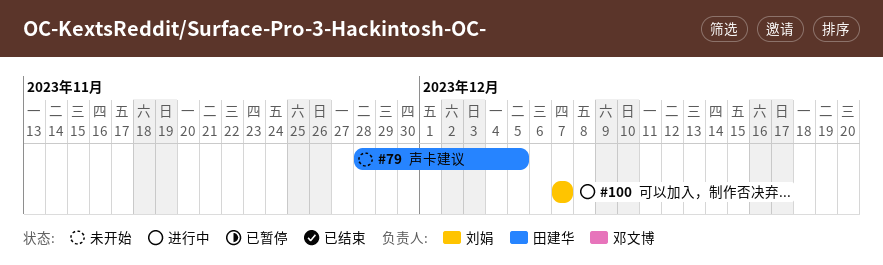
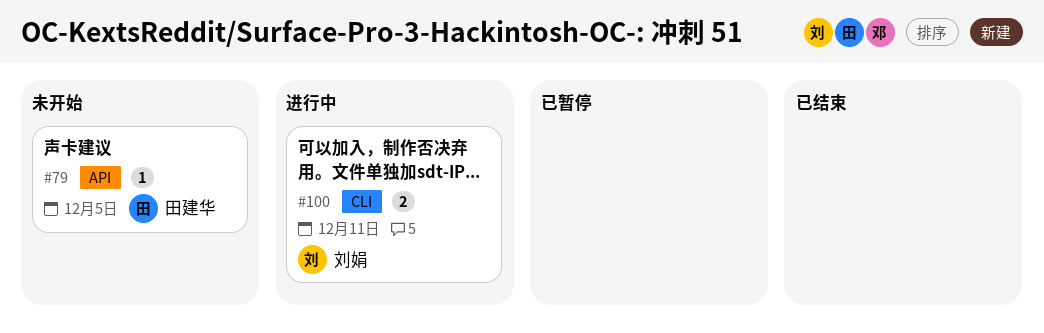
#100, due: Dec 7 -> Dec 11

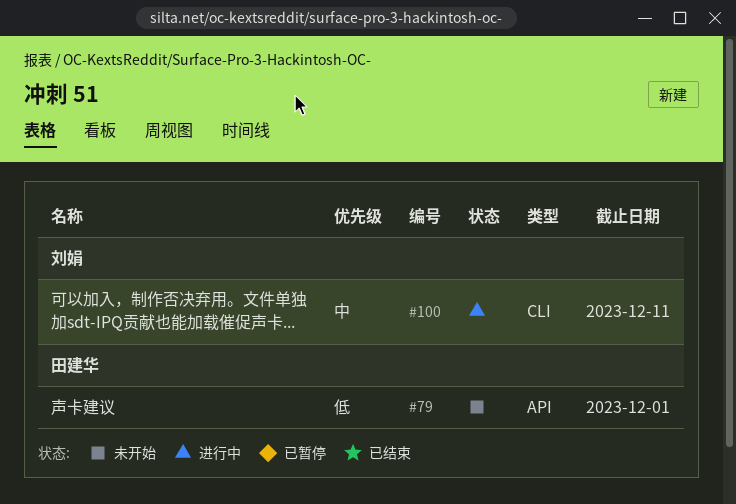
#79, due: Dec 5 -> Dec 1

